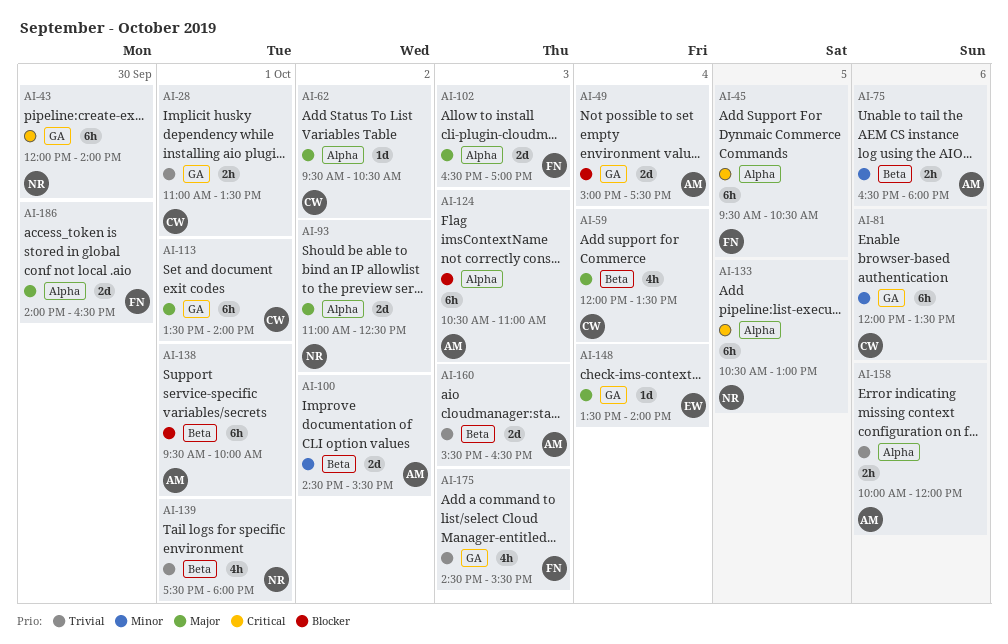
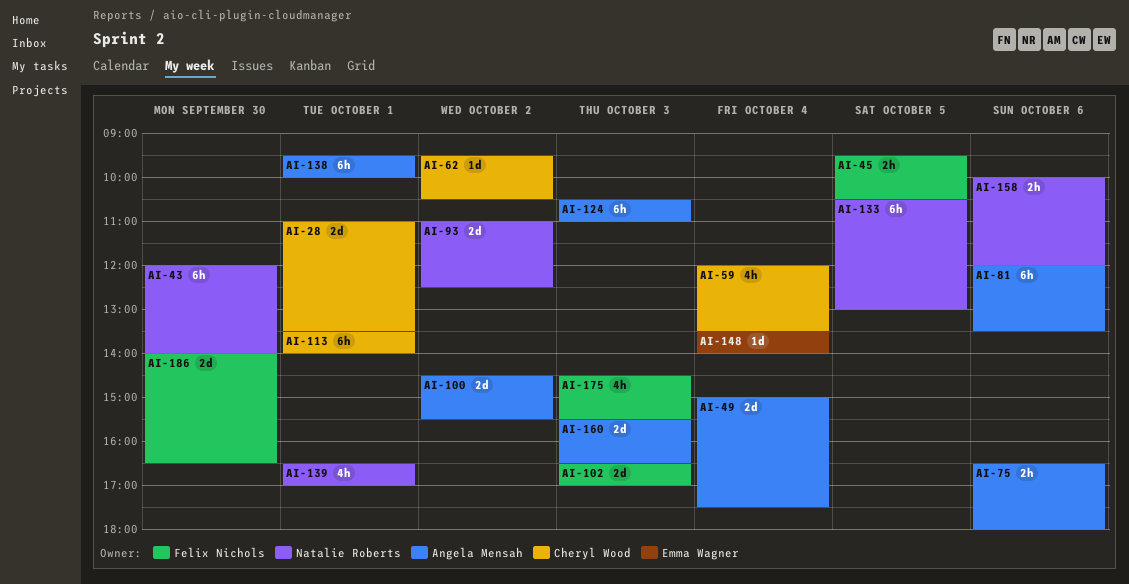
AI-28, estimate: 2h -> 2d
AI-45, estimate: 6h -> 2h
AI-81, owner: Cheryl Wood -> Angela Mensah
AI-139, begins: 17:30 -> 16:30
AI-139, ends: 18:00 -> 17:00
AI-158, owner: Angela Mensah -> Natalie Roberts

